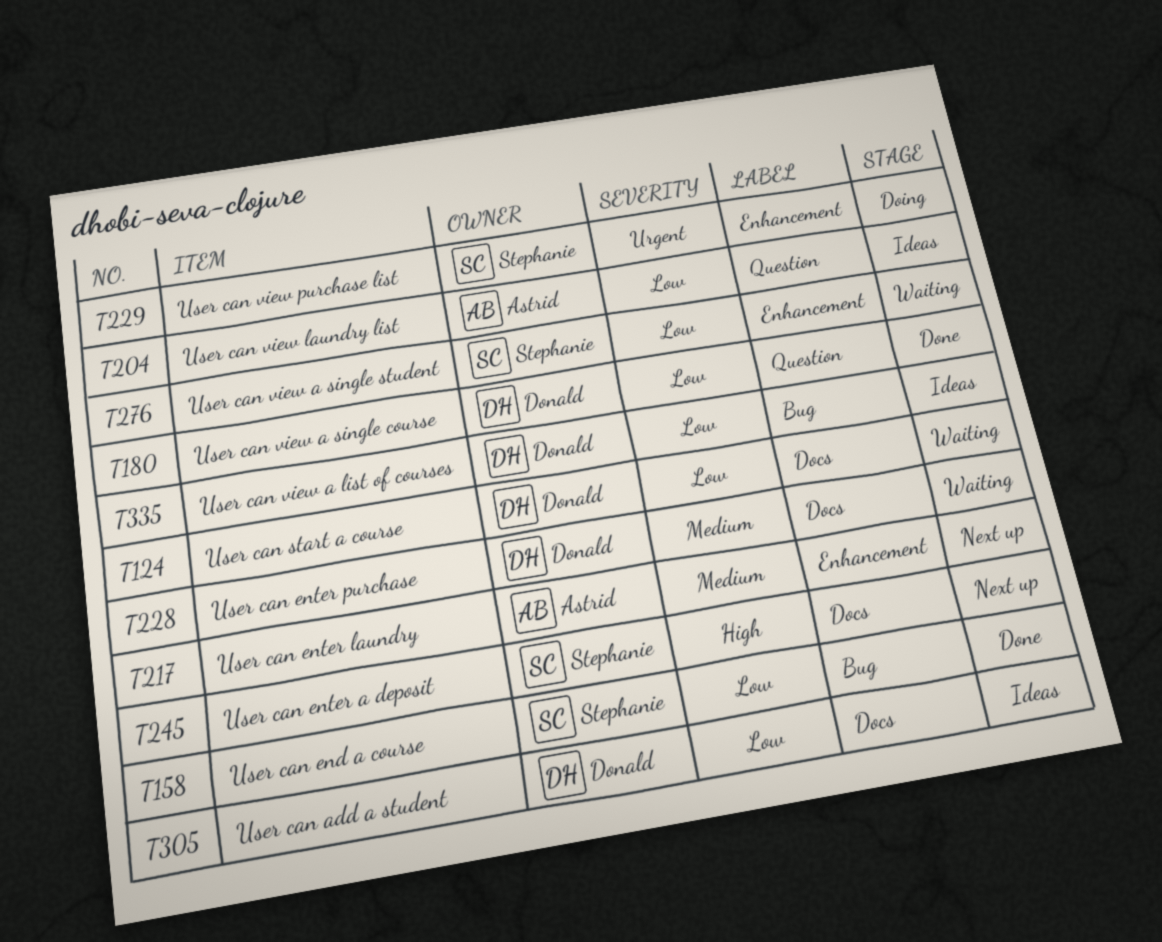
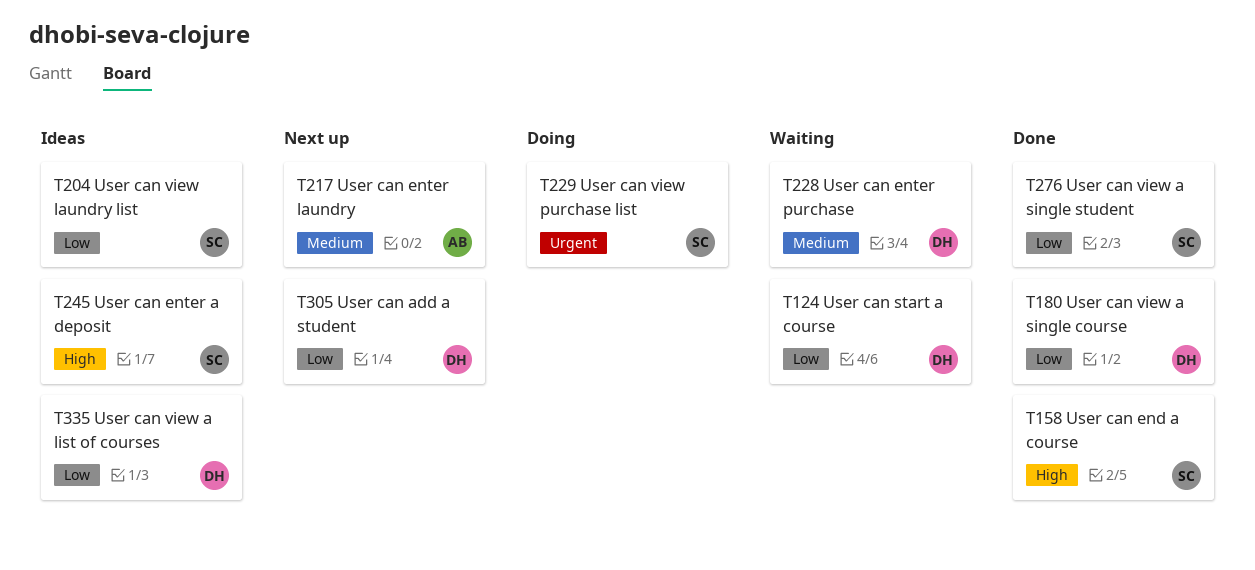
T158, priority: Low -> High
T204, owner: Astrid -> Stephanie
T245, status: Next up -> Ideas
T276, status: Waiting -> Done
T305, status: Ideas -> Next up

